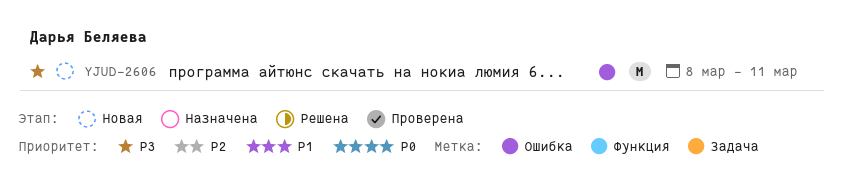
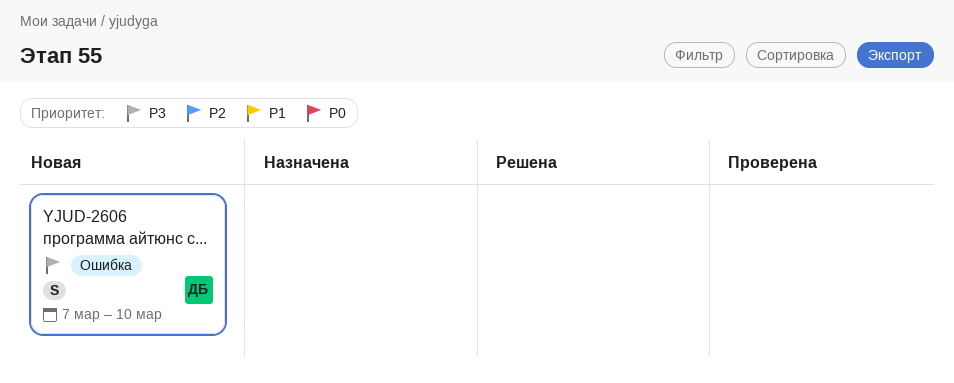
YJUD-2606, estimate: M -> S
YJUD-2606, start: Mar 8 -> Mar 7
YJUD-2606, due: Mar 11 -> Mar 10

